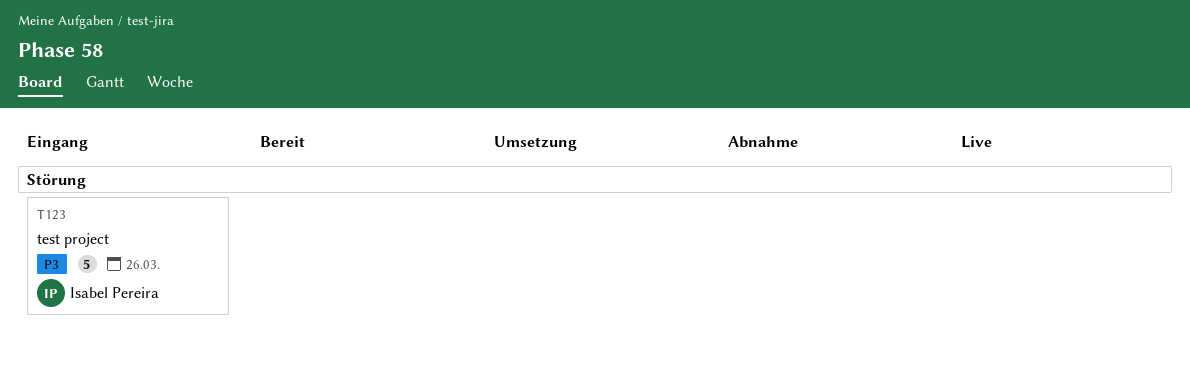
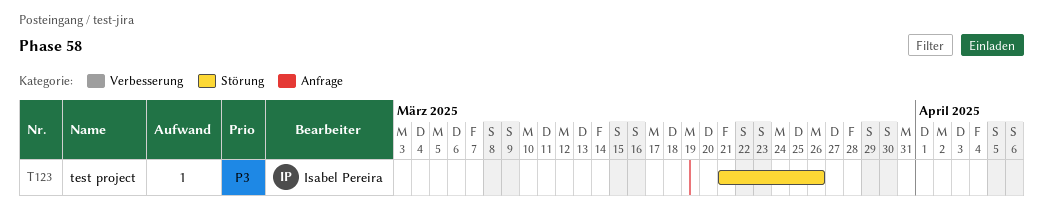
T123, estimate: 5 -> 1

